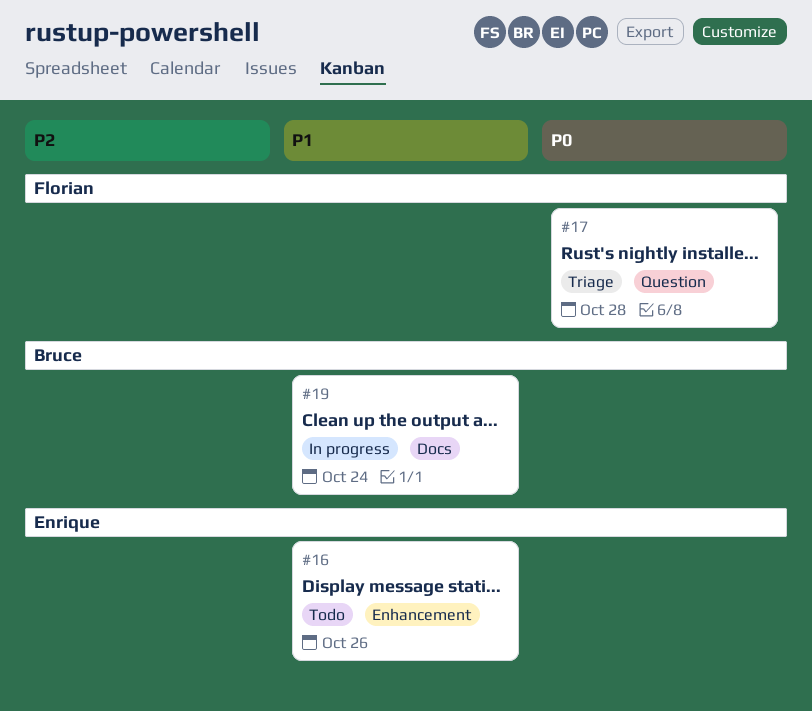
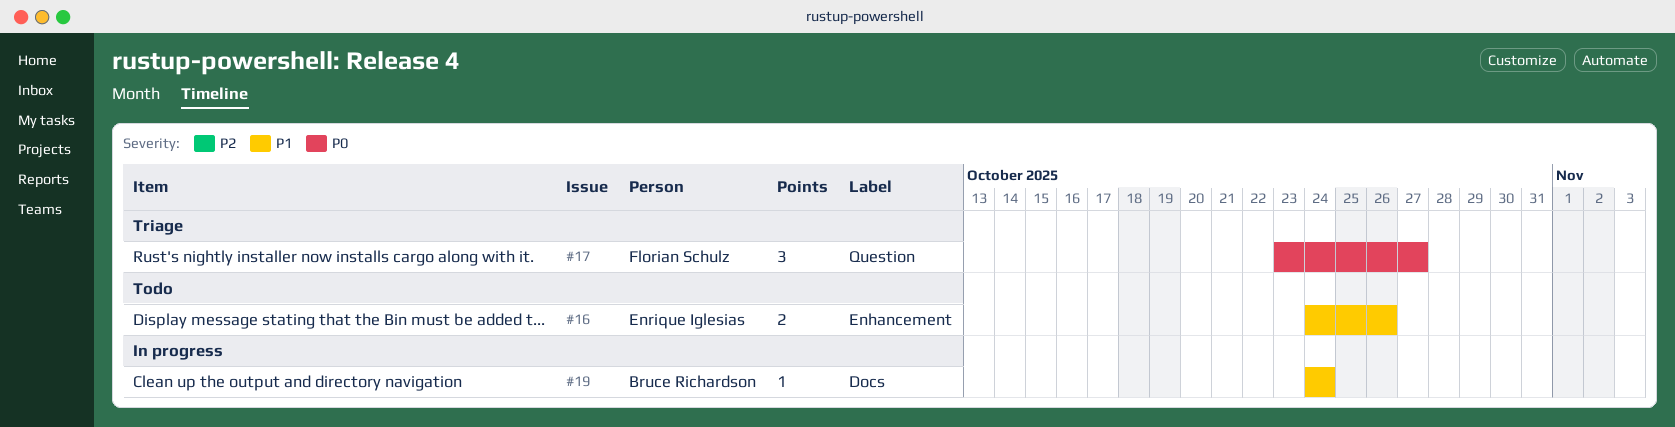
#17, due: Oct 28 -> Oct 27

